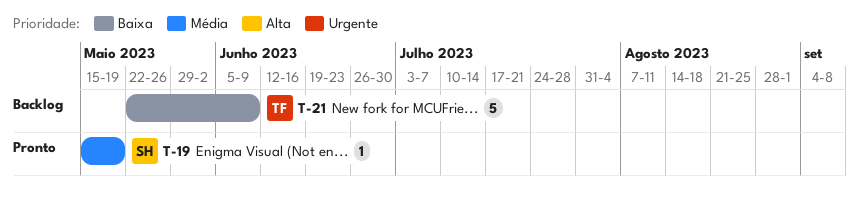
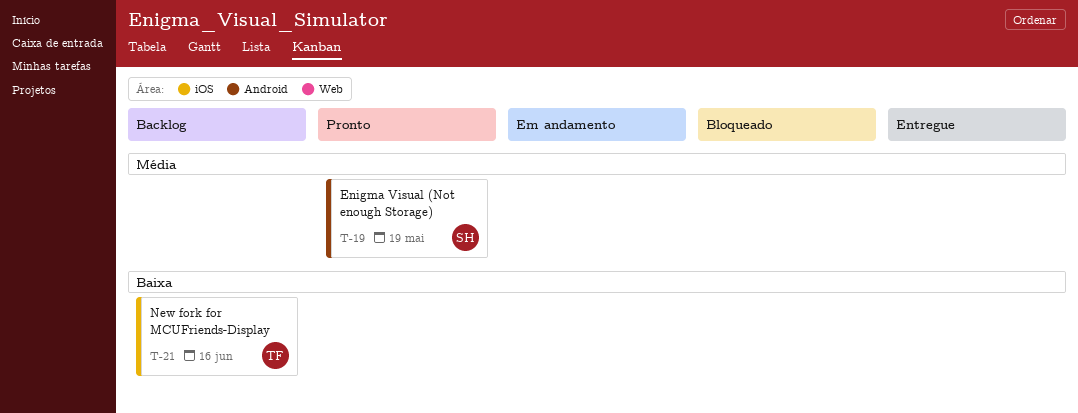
T-21, due: Jun 9 -> Jun 16

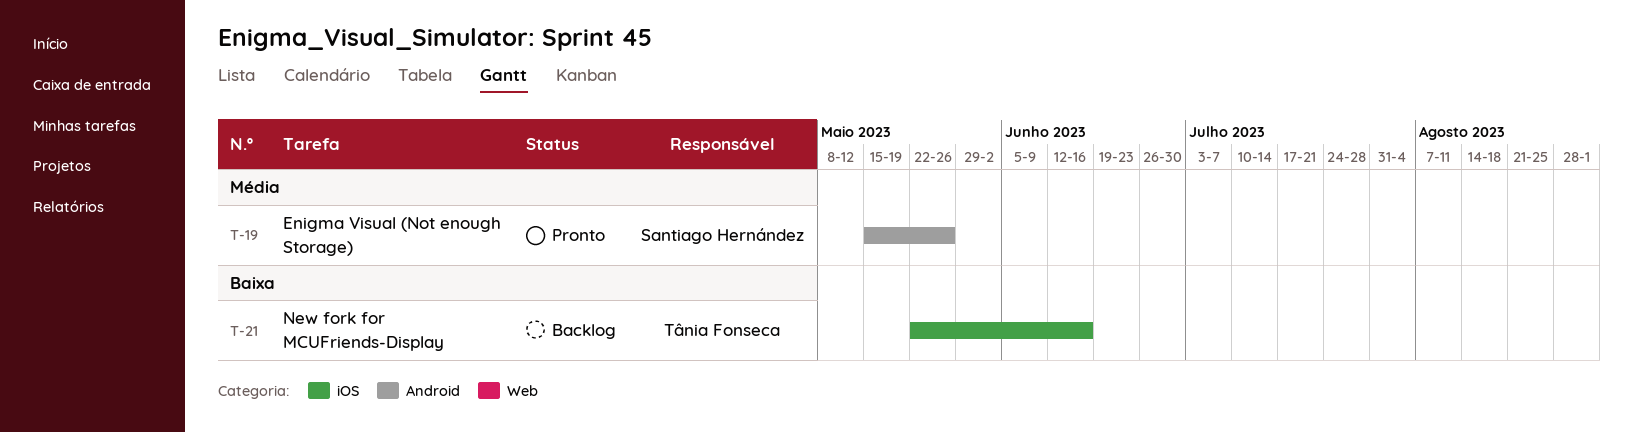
T-19, due: May 19 -> May 26

